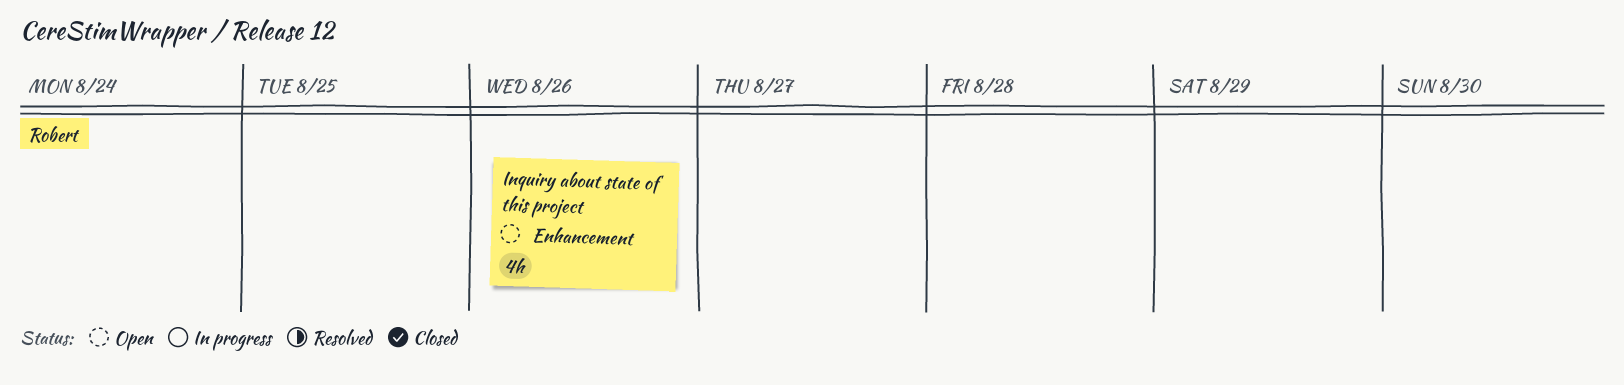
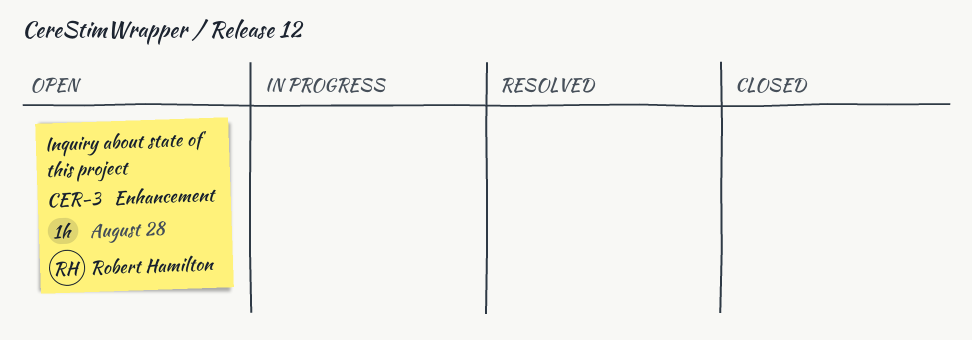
Inquiry about state of this project, estimate: 4h -> 1h
Inquiry about state of this project, due: Aug 26 -> Aug 28

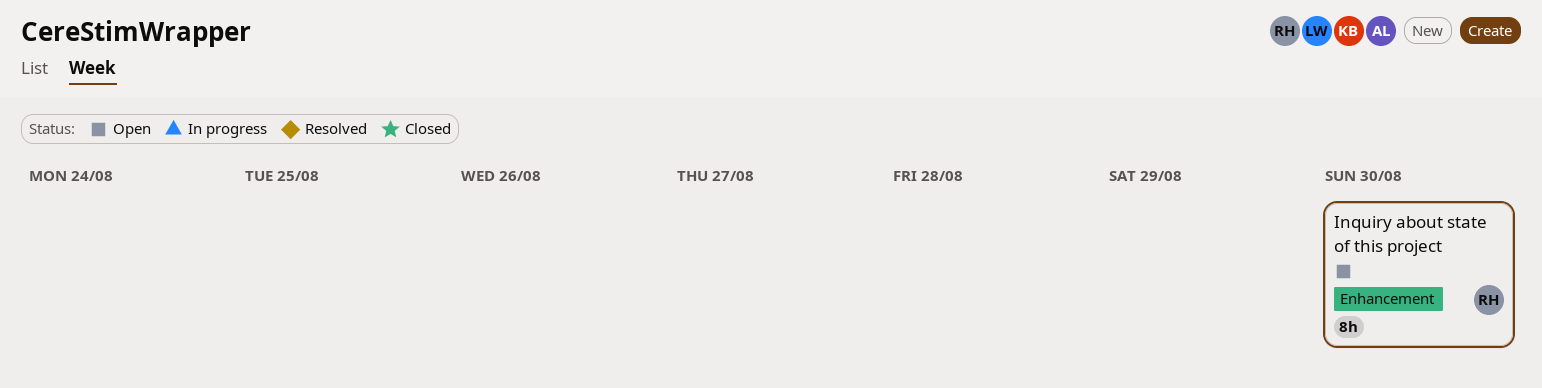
Inquiry about state of this project, estimate: 1h -> 8h
Inquiry about state of this project, due: Aug 28 -> Aug 30

